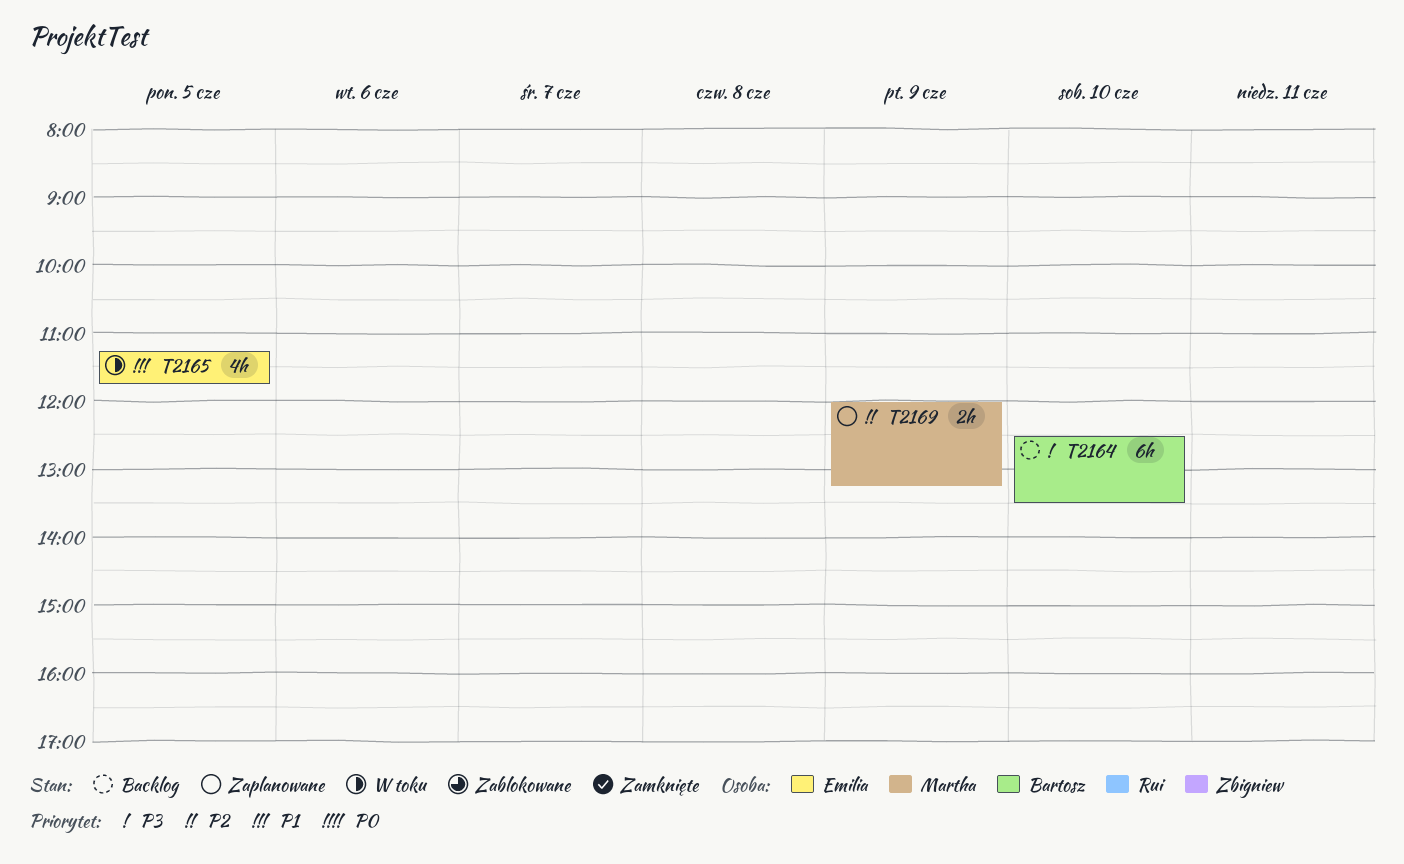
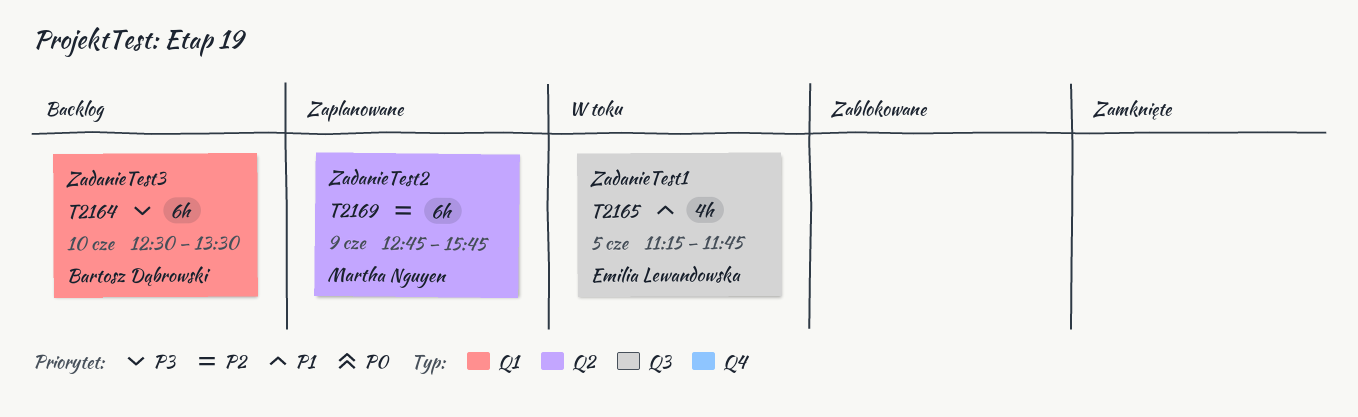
T2169, estimate: 2h -> 6h
T2169, begins: 12:00 -> 12:45
T2169, ends: 13:15 -> 15:45

